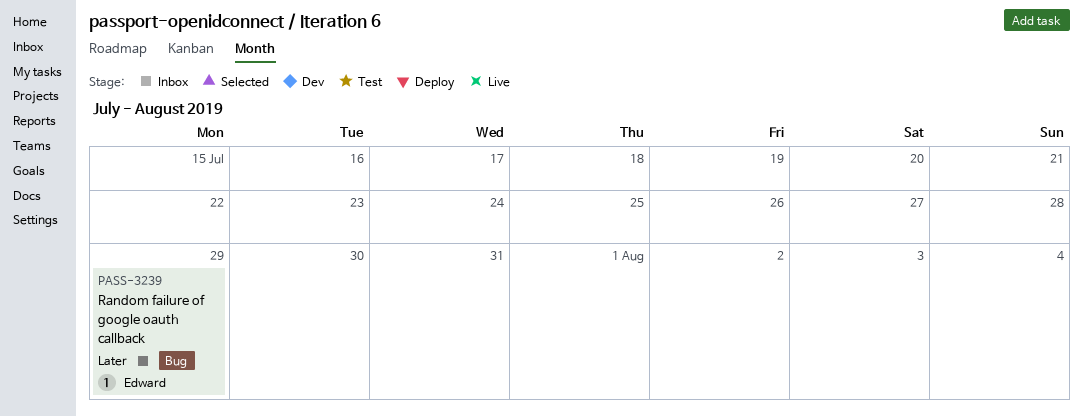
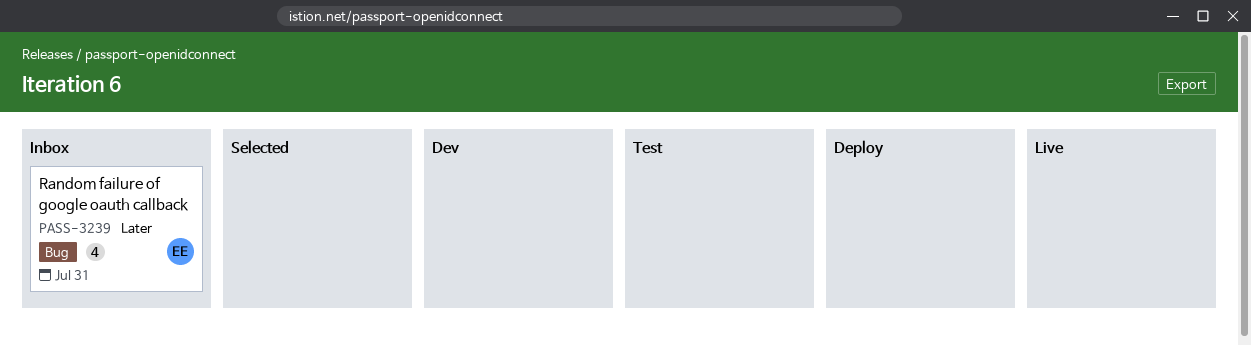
PASS-3239, estimate: 1 -> 4
PASS-3239, due: Jul 29 -> Jul 31

